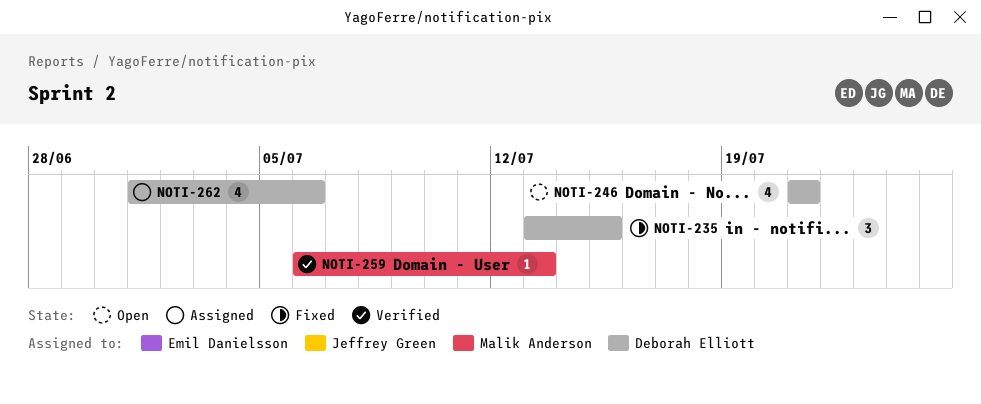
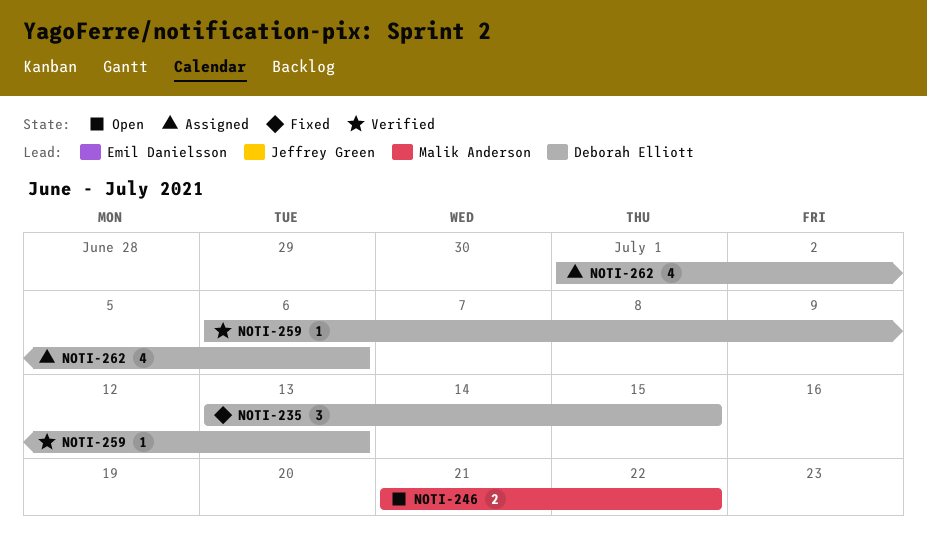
NOTI-246, owner: Deborah Elliott -> Malik Anderson
NOTI-246, estimate: 4 -> 2
NOTI-246, due: Jul 21 -> Jul 22
NOTI-259, owner: Malik Anderson -> Deborah Elliott

